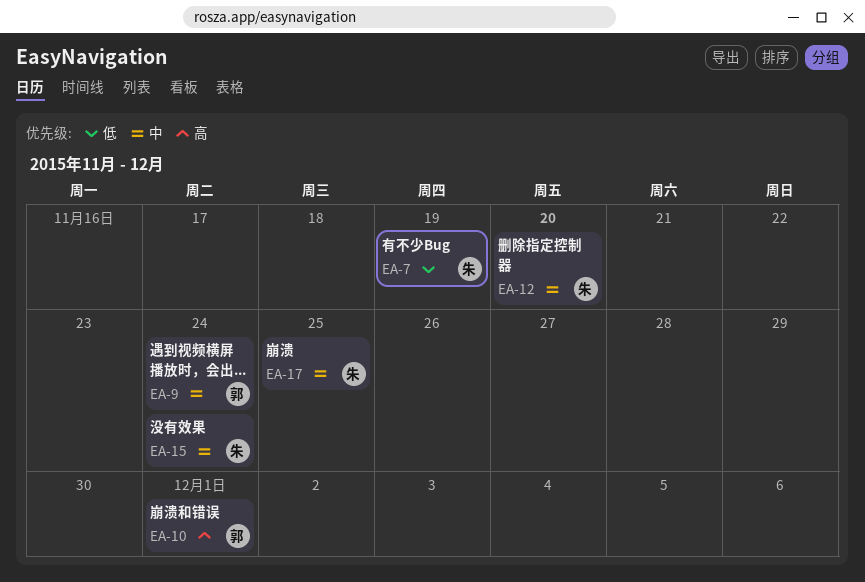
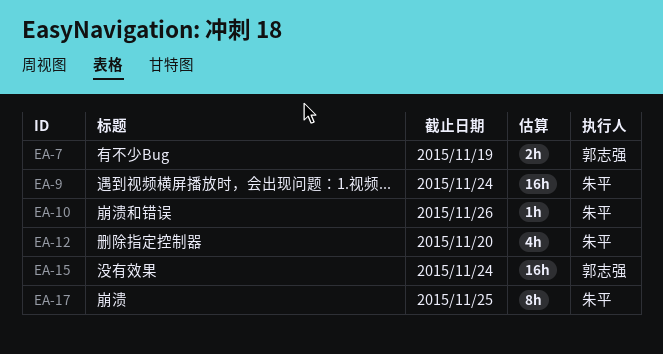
EA-7, owner: 朱平 -> 郭志强
EA-9, owner: 郭志强 -> 朱平
EA-10, owner: 郭志强 -> 朱平
EA-10, due: Dec 1 -> Nov 26
EA-15, owner: 朱平 -> 郭志强

